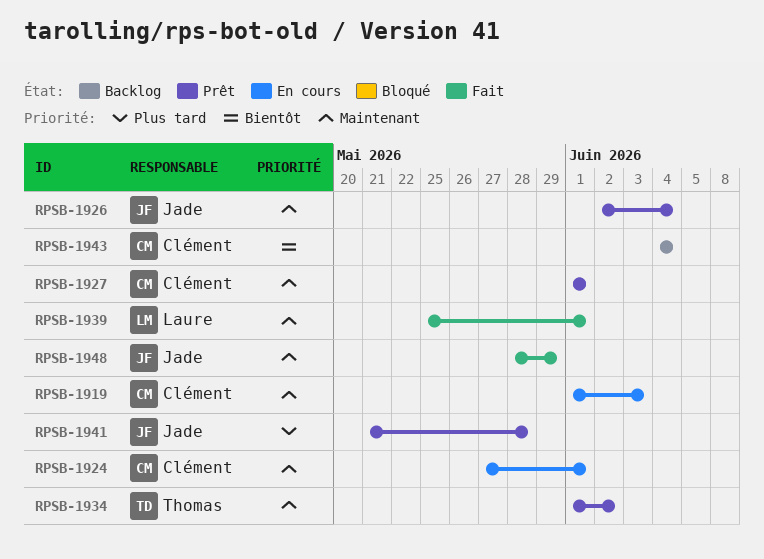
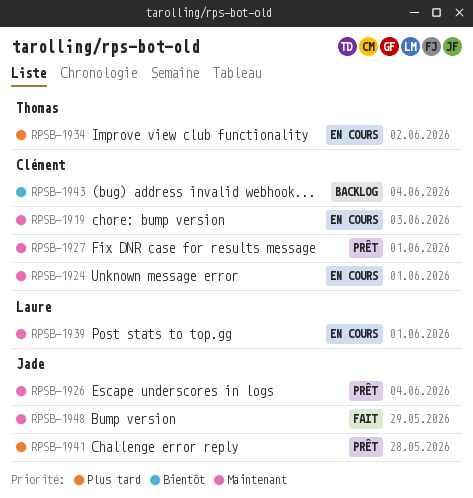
RPSB-1934, status: Prêt -> En cours
RPSB-1934, priority: Maintenant -> Plus tard
RPSB-1939, status: Fait -> En cours

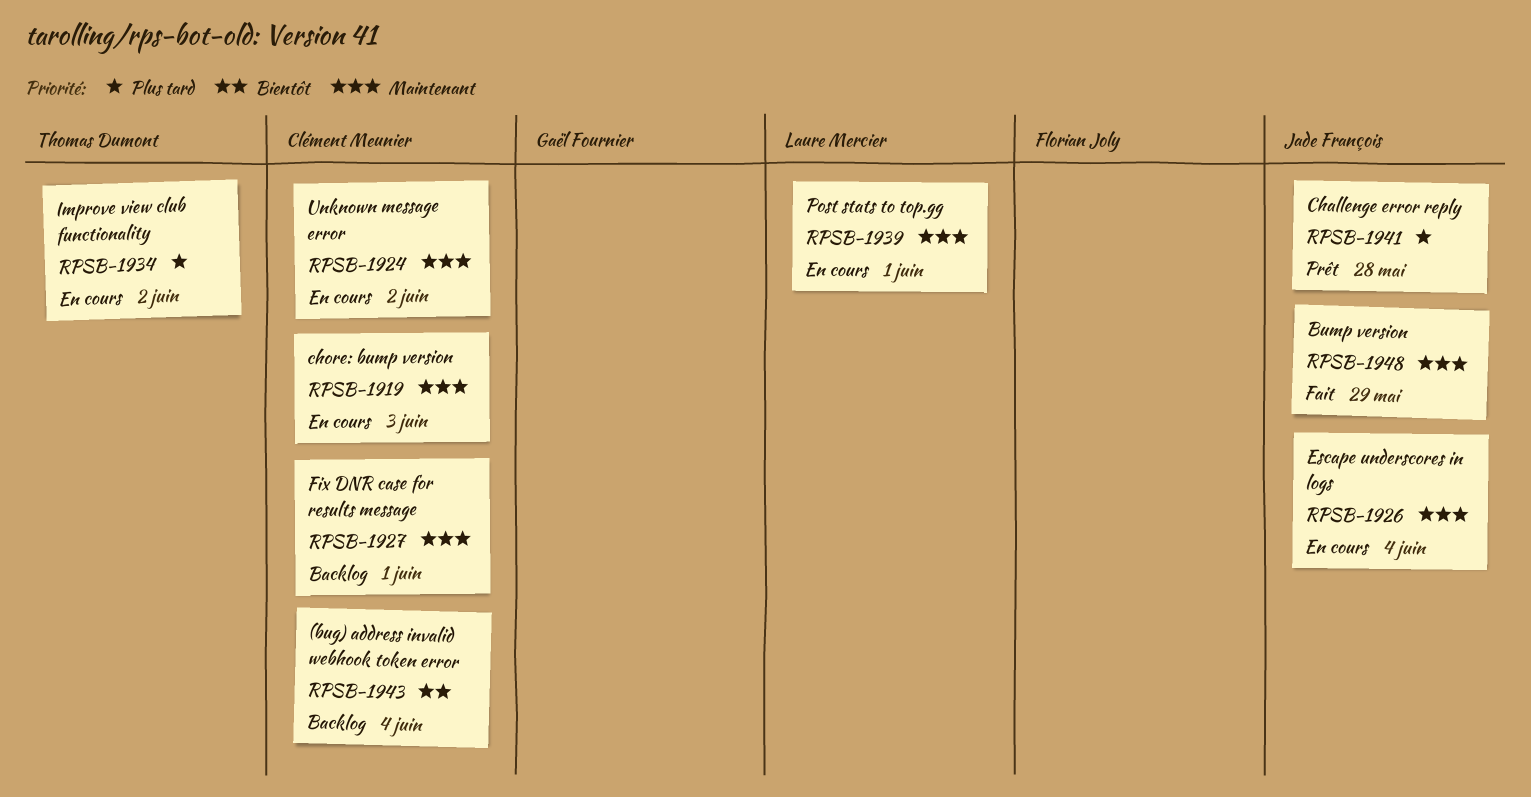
RPSB-1924, due: Jun 1 -> Jun 2
RPSB-1926, status: Prêt -> En cours
RPSB-1927, status: Prêt -> Backlog

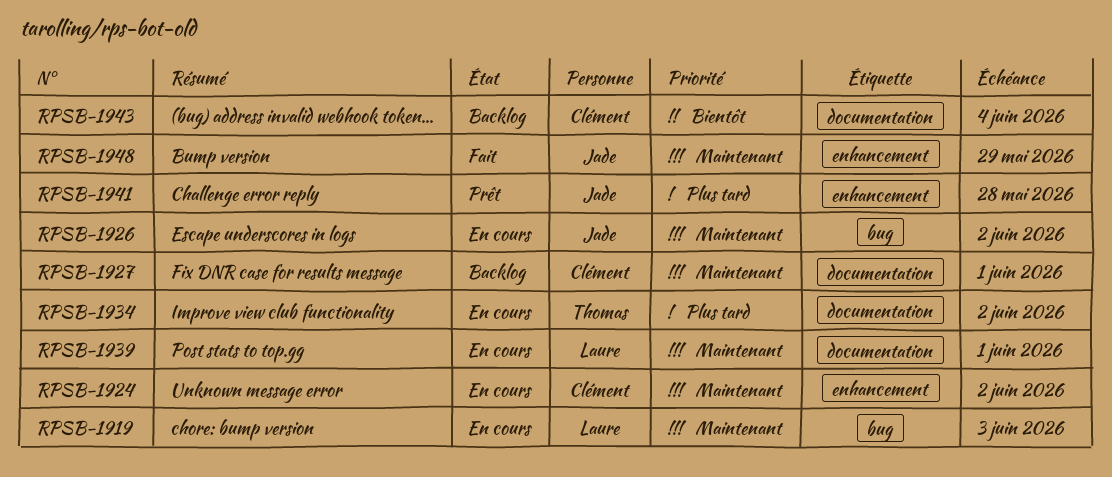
RPSB-1919, owner: Clément Meunier -> Laure Mercier
RPSB-1926, due: Jun 4 -> Jun 2

